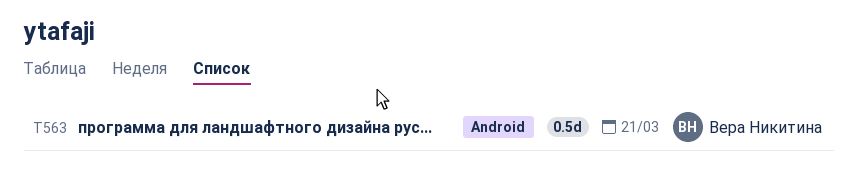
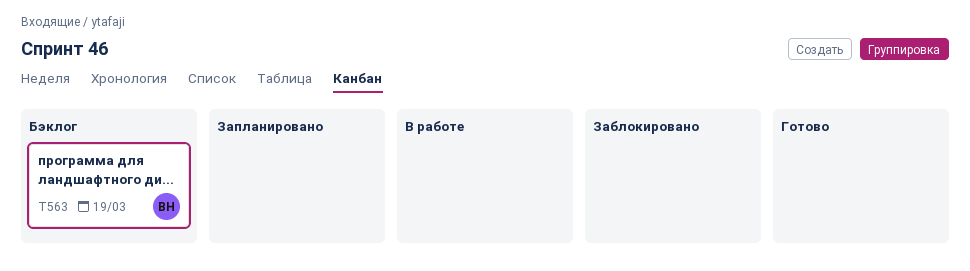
T563, due: Mar 21 -> Mar 19

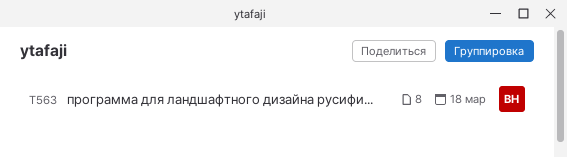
T563, due: Mar 19 -> Mar 18

